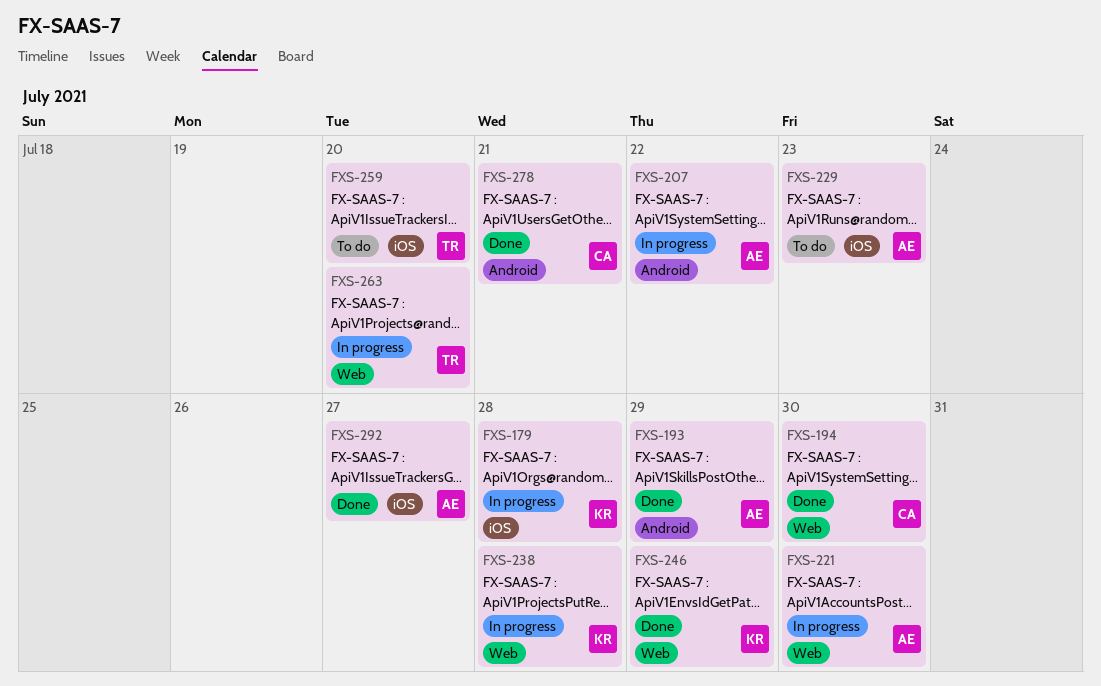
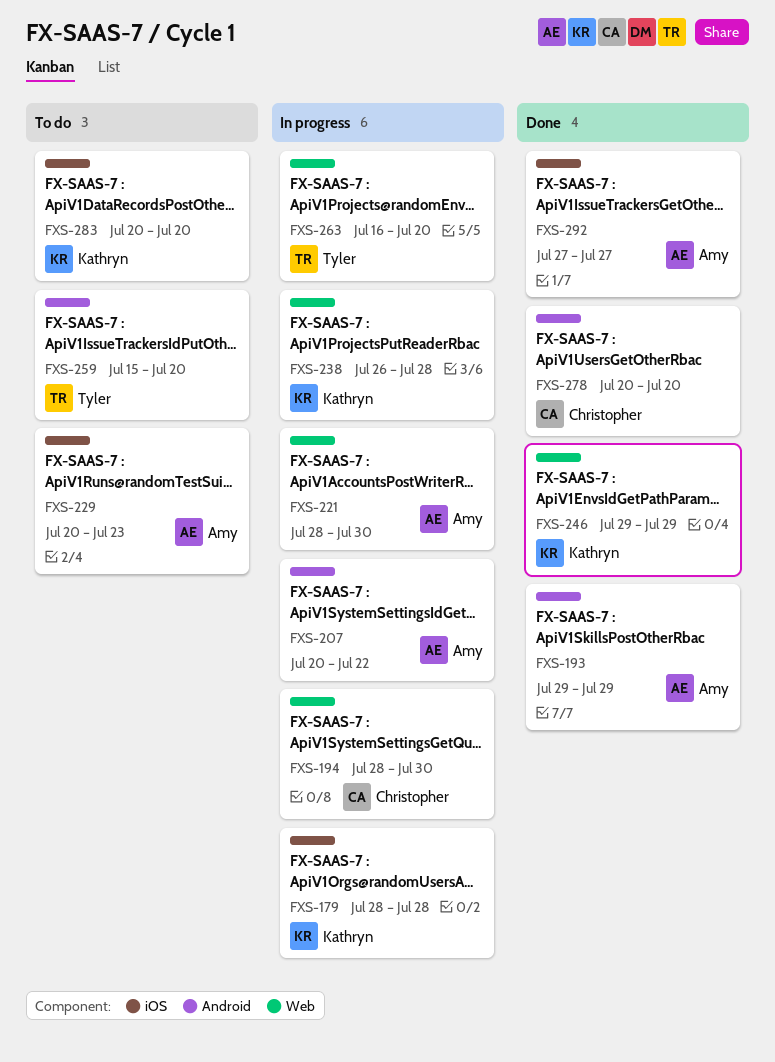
FXS-194, status: Done -> In progress
FXS-259, label: iOS -> Android
FXS-278, due: Jul 21 -> Jul 20
FXS-283: none -> present

